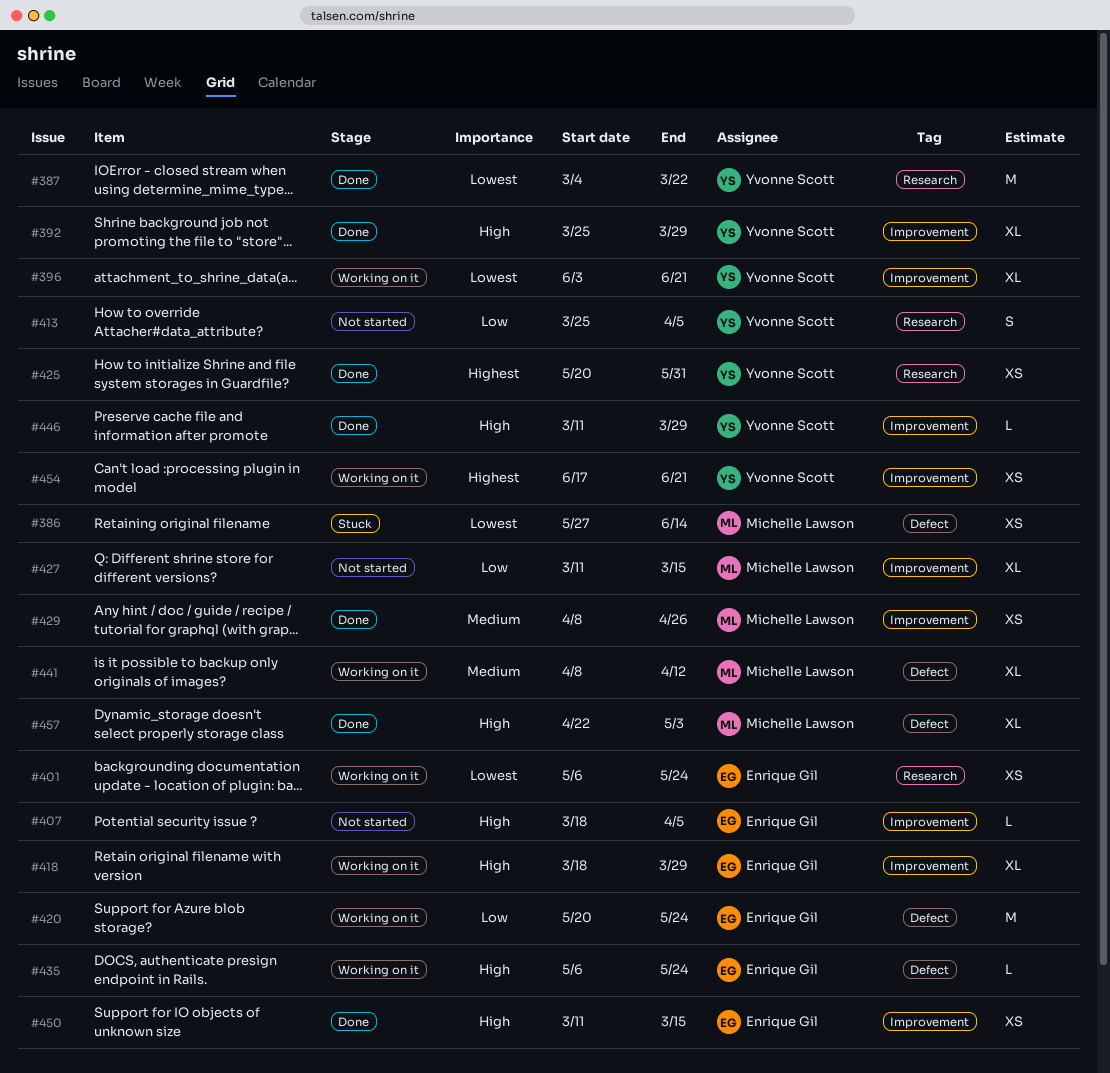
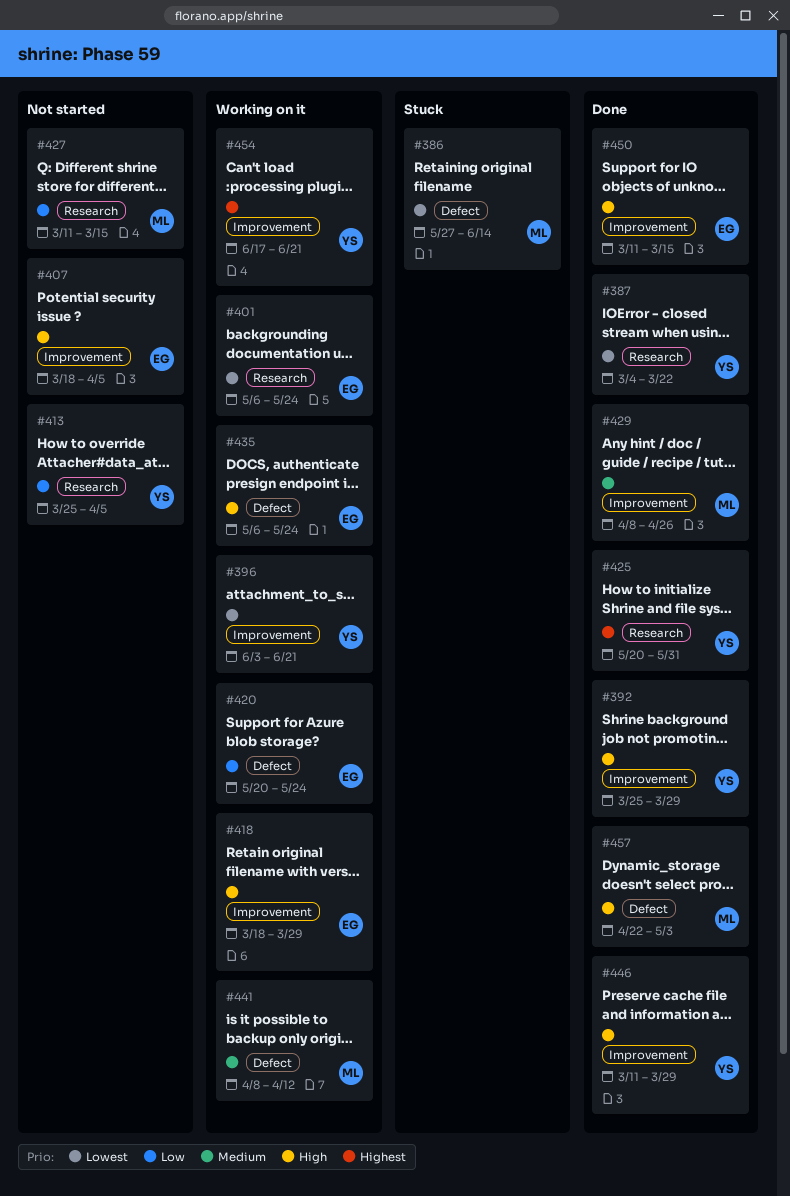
#427, label: Improvement -> Research

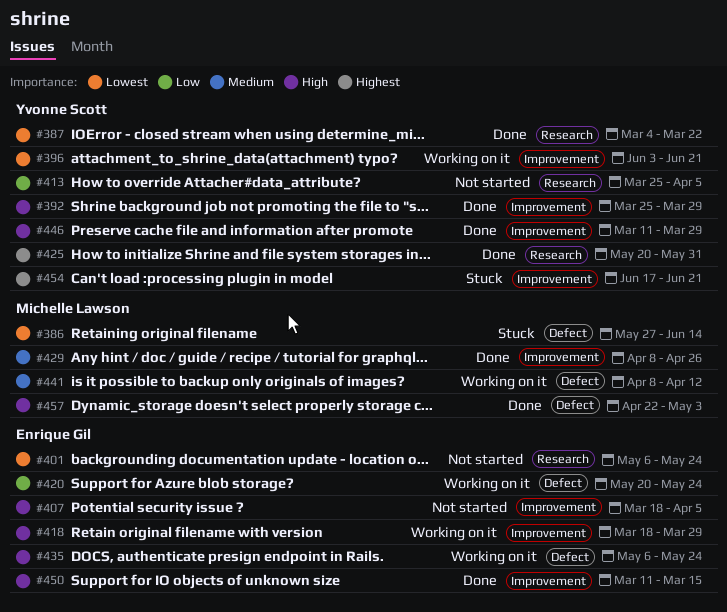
#401, status: Working on it -> Not started
#427: present -> none
#454, status: Working on it -> Stuck

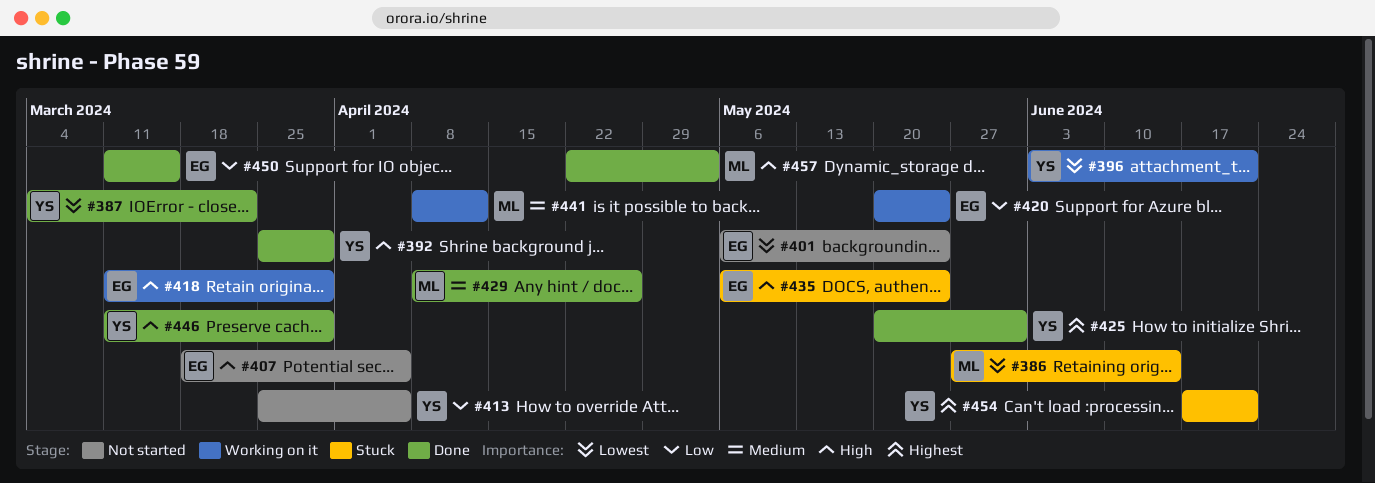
#418, start: Mar 18 -> Mar 11
#435, status: Working on it -> Stuck
#450, priority: High -> Low

